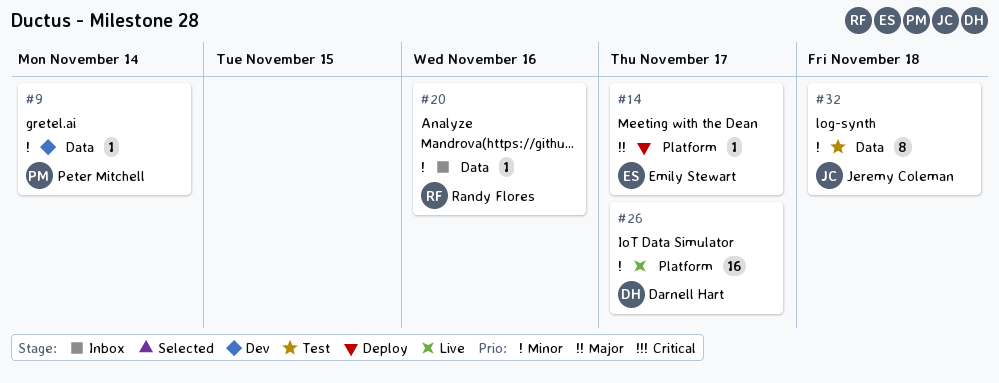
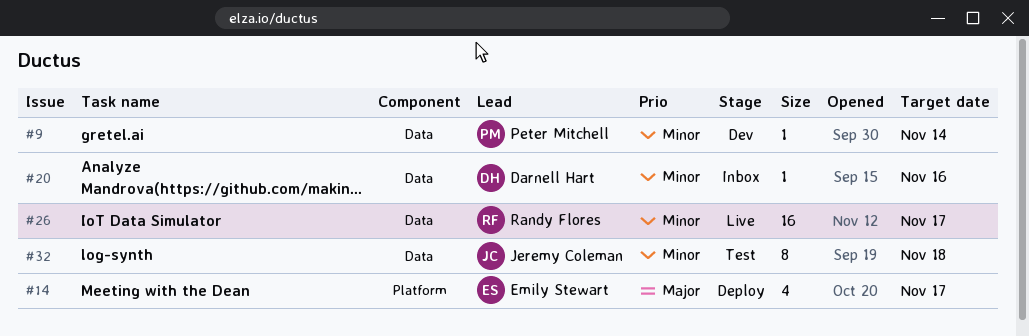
#14, estimate: 1 -> 4
#20, owner: Randy Flores -> Darnell Hart
#26, owner: Darnell Hart -> Randy Flores
#26, label: Platform -> Data

